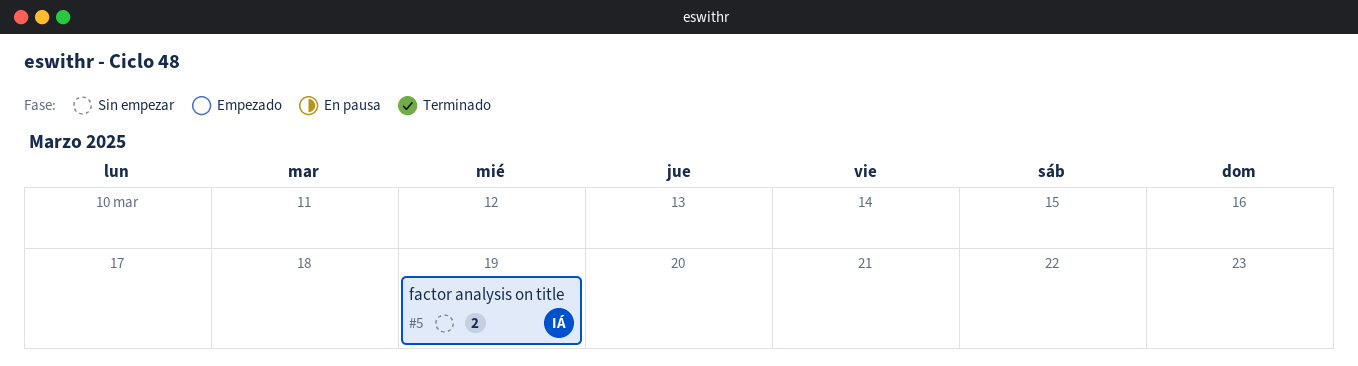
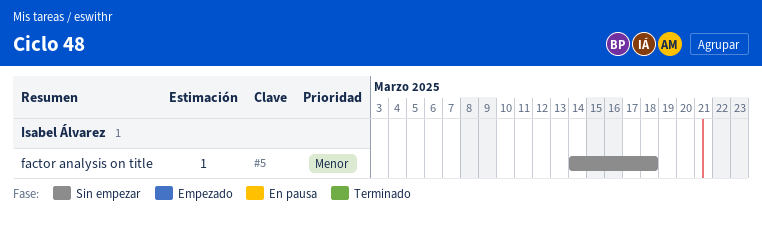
#5, estimate: 2 -> 1
#5, due: Mar 19 -> Mar 18

